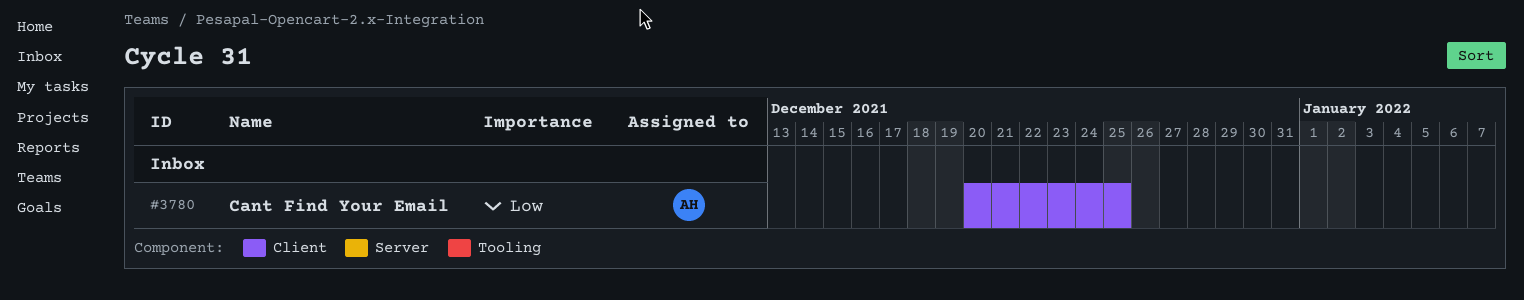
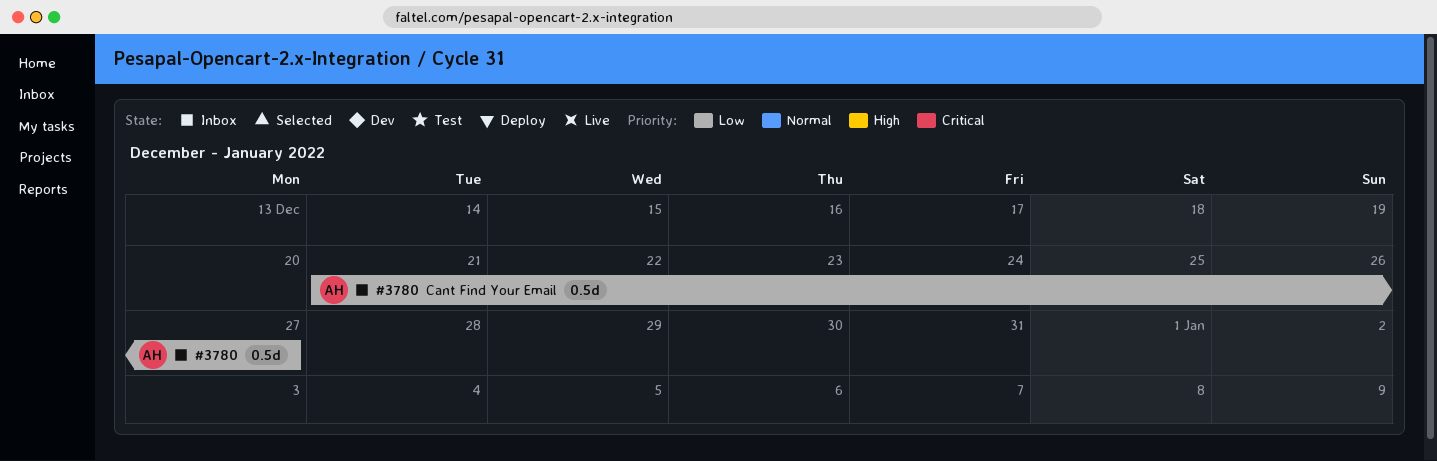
#3780, start: Dec 20 -> Dec 21
#3780, due: Dec 25 -> Dec 27

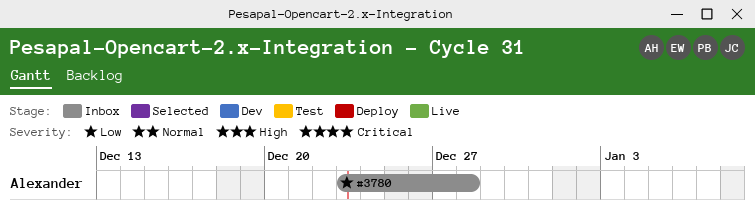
#3780, start: Dec 21 -> Dec 23
#3780, due: Dec 27 -> Dec 28

